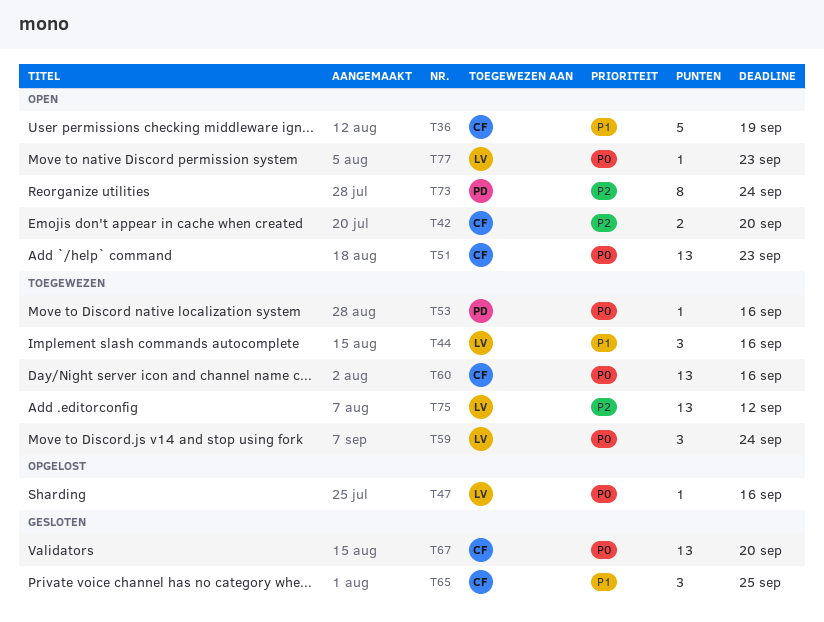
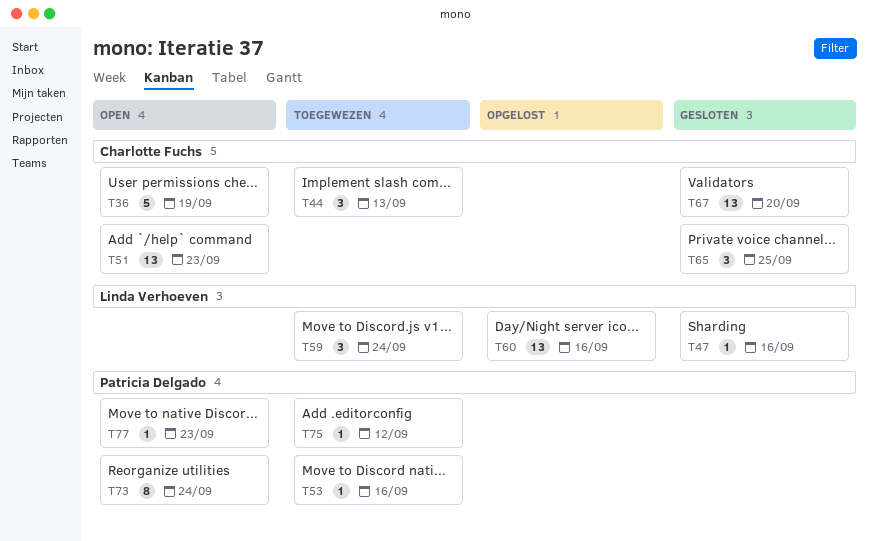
T42: present -> none
T44, owner: Linda Verhoeven -> Charlotte Fuchs
T44, due: Sep 16 -> Sep 13
T47, status: Opgelost -> Gesloten
T60, status: Toegewezen -> Opgelost
T60, owner: Charlotte Fuchs -> Linda Verhoeven
T75, owner: Linda Verhoeven -> Patricia Delgado
T75, estimate: 13 -> 1
T77, owner: Linda Verhoeven -> Patricia Delgado

